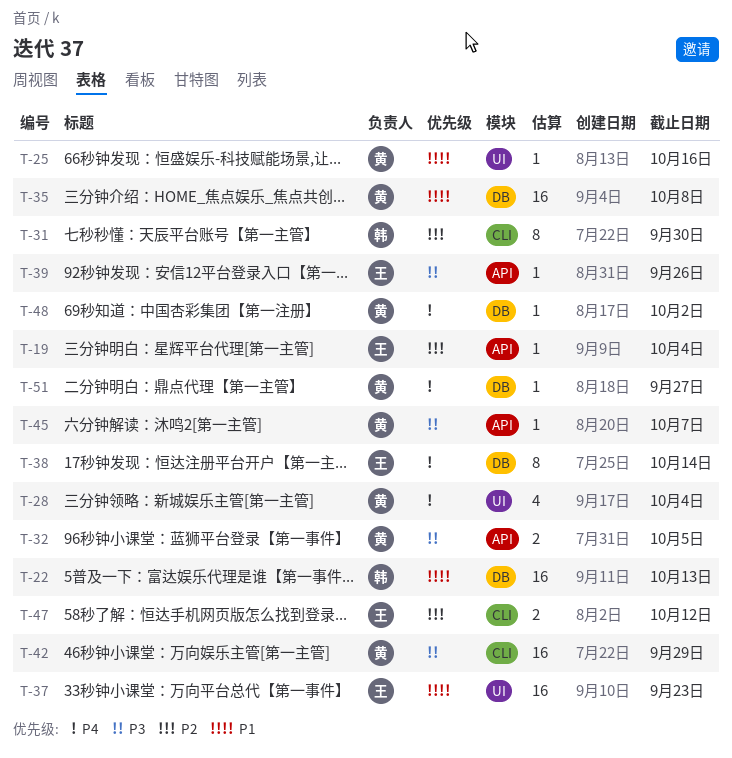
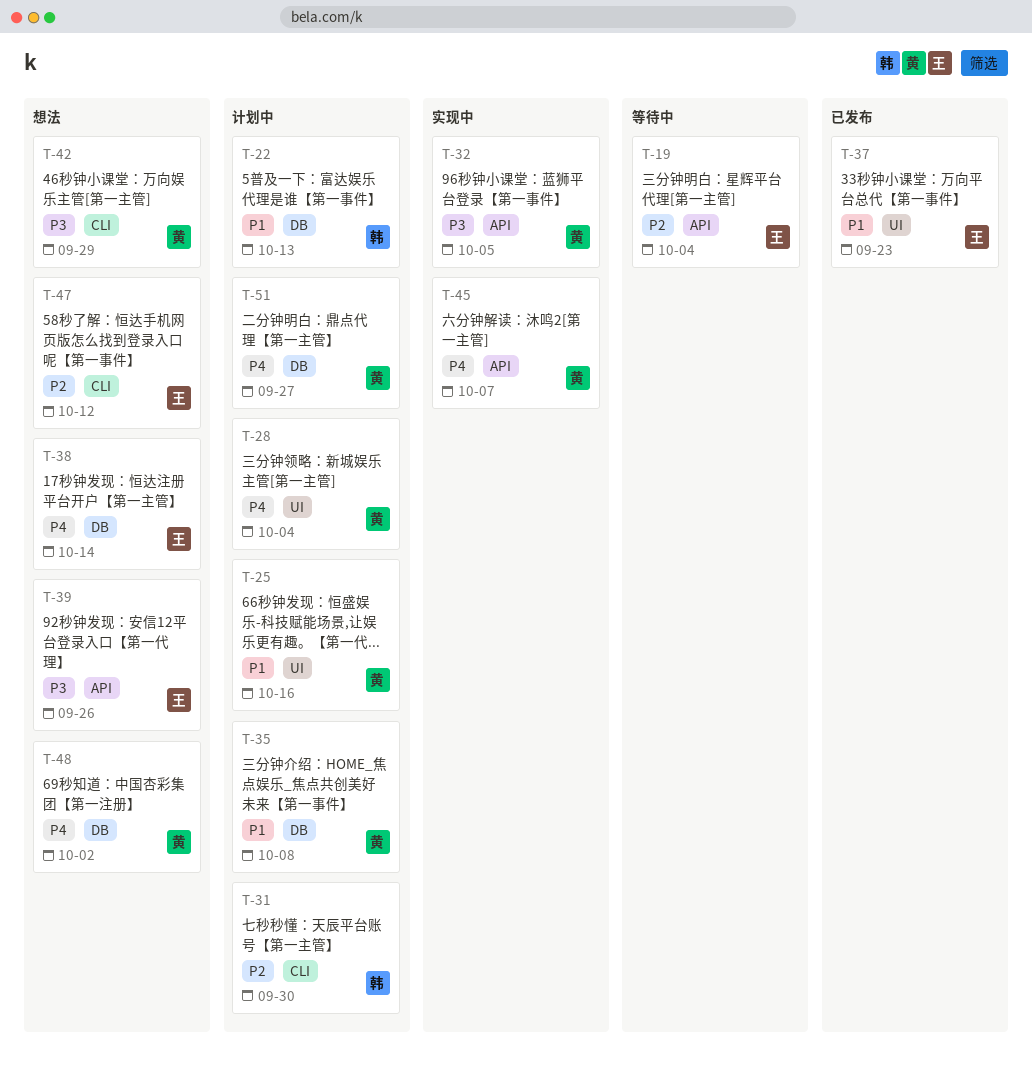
T-45, priority: P3 -> P4

